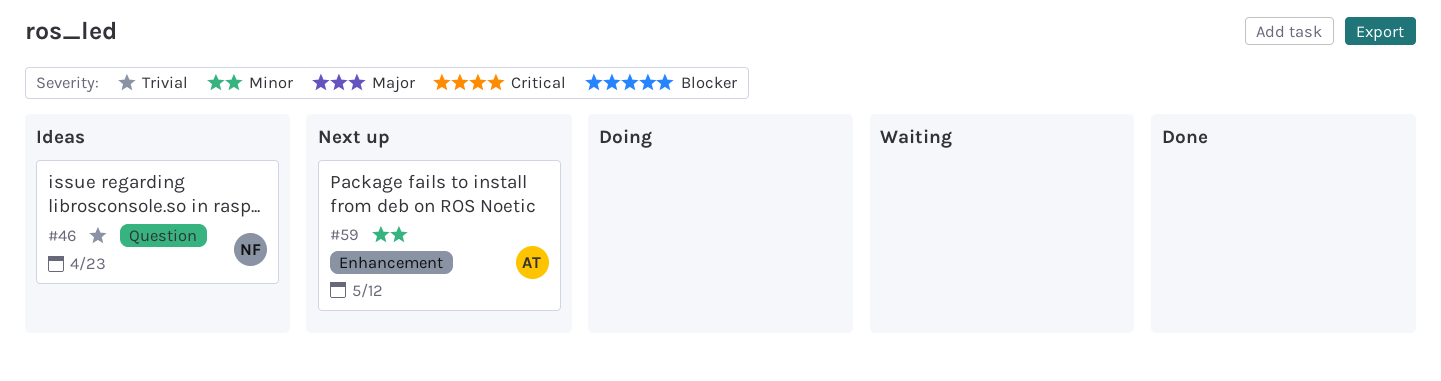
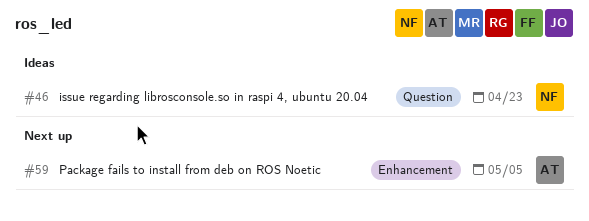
#59, due: May 12 -> May 5

